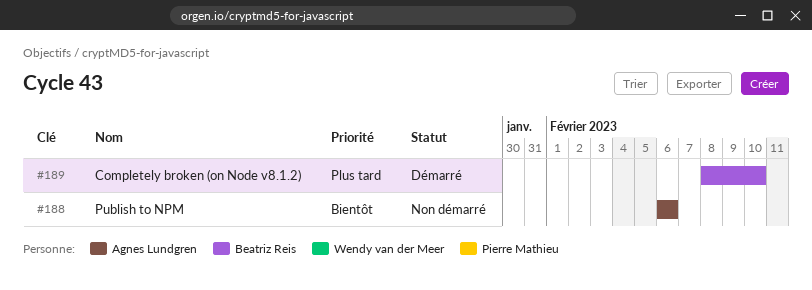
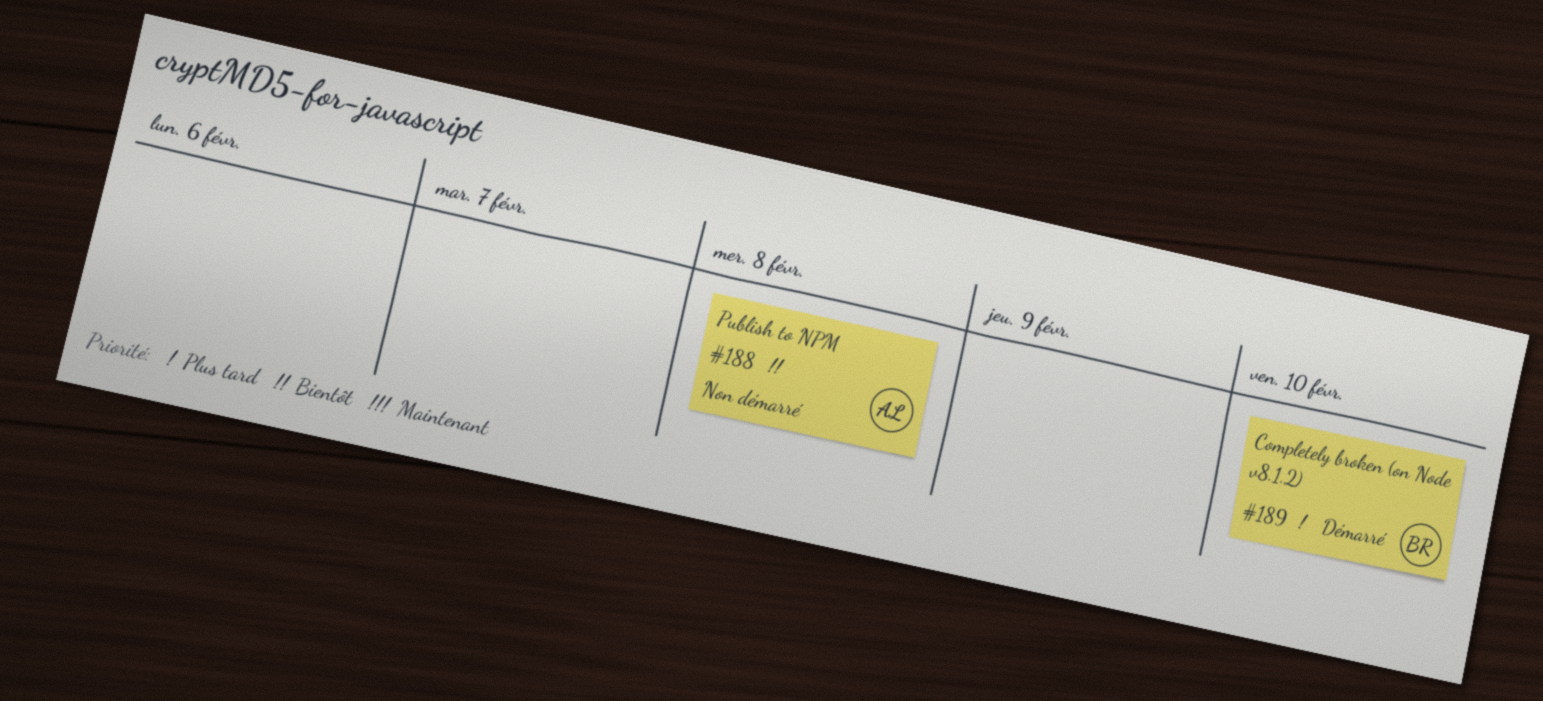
#188, due: Feb 6 -> Feb 8

